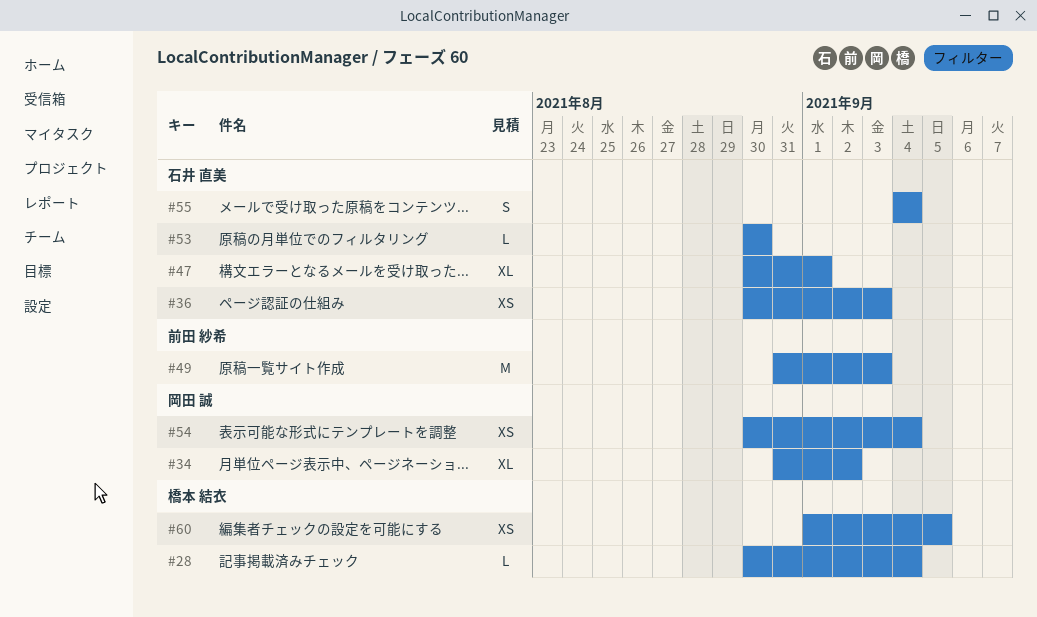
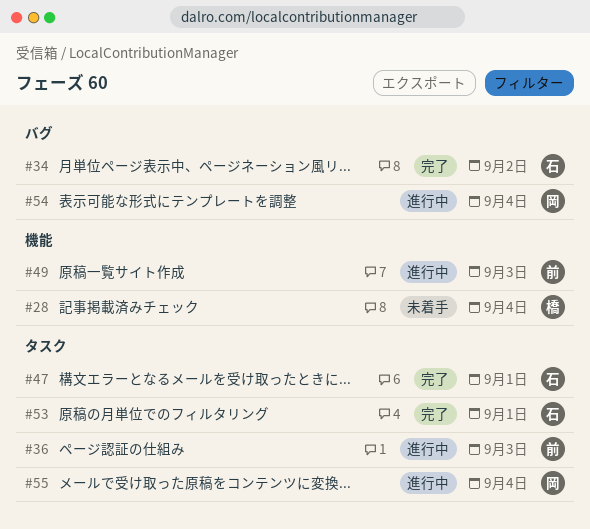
#34, owner: 岡田 誠 -> 石井 直美
#36, owner: 石井 直美 -> 前田 紗希
#53, due: Aug 30 -> Sep 1
#55, owner: 石井 直美 -> 岡田 誠
#60: present -> none

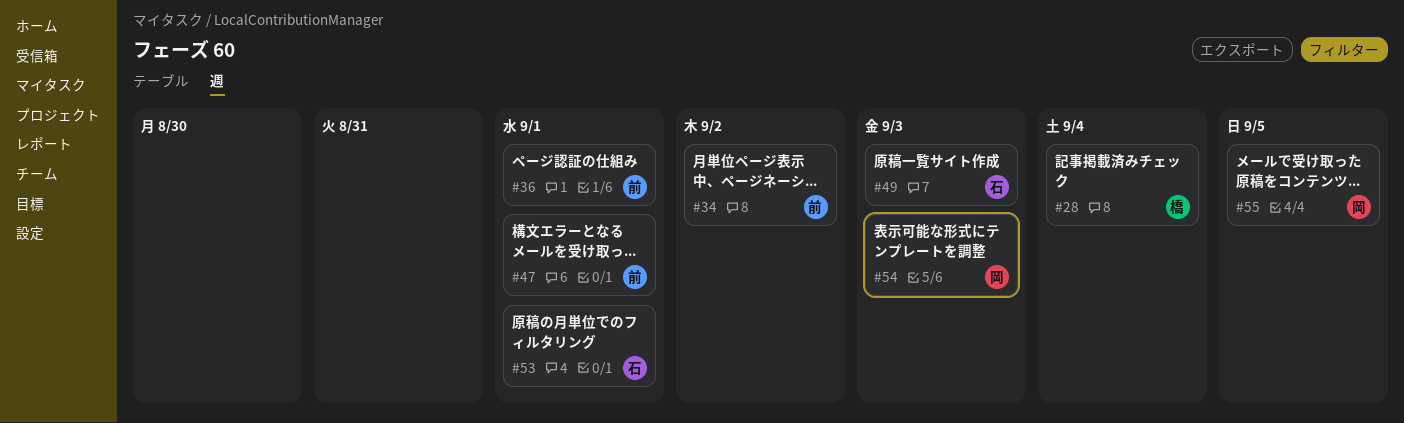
#34, owner: 石 -> 前
#36, due: Sep 3 -> Sep 1
#47, owner: 石 -> 前
#49, owner: 前 -> 石
#54, due: Sep 4 -> Sep 3
#55, due: Sep 4 -> Sep 5

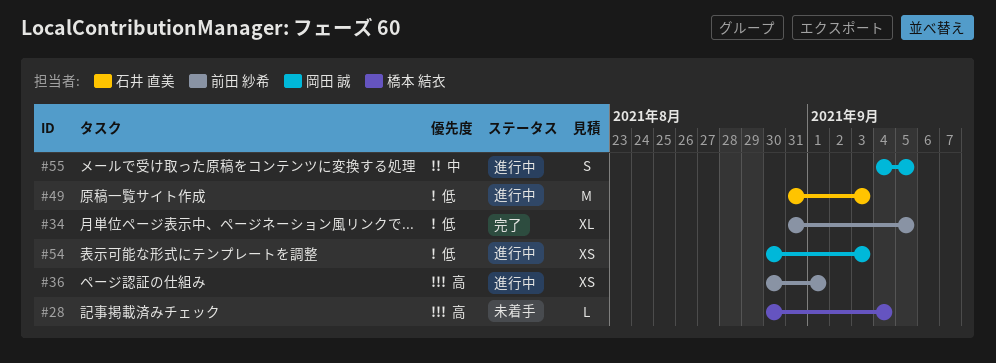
#34, due: Sep 2 -> Sep 5
#47: present -> none
#53: present -> none

